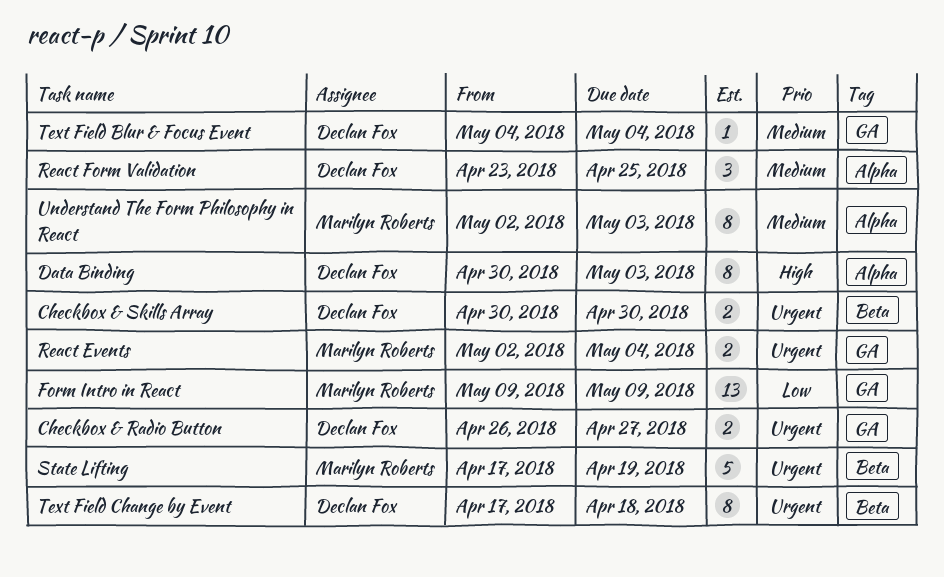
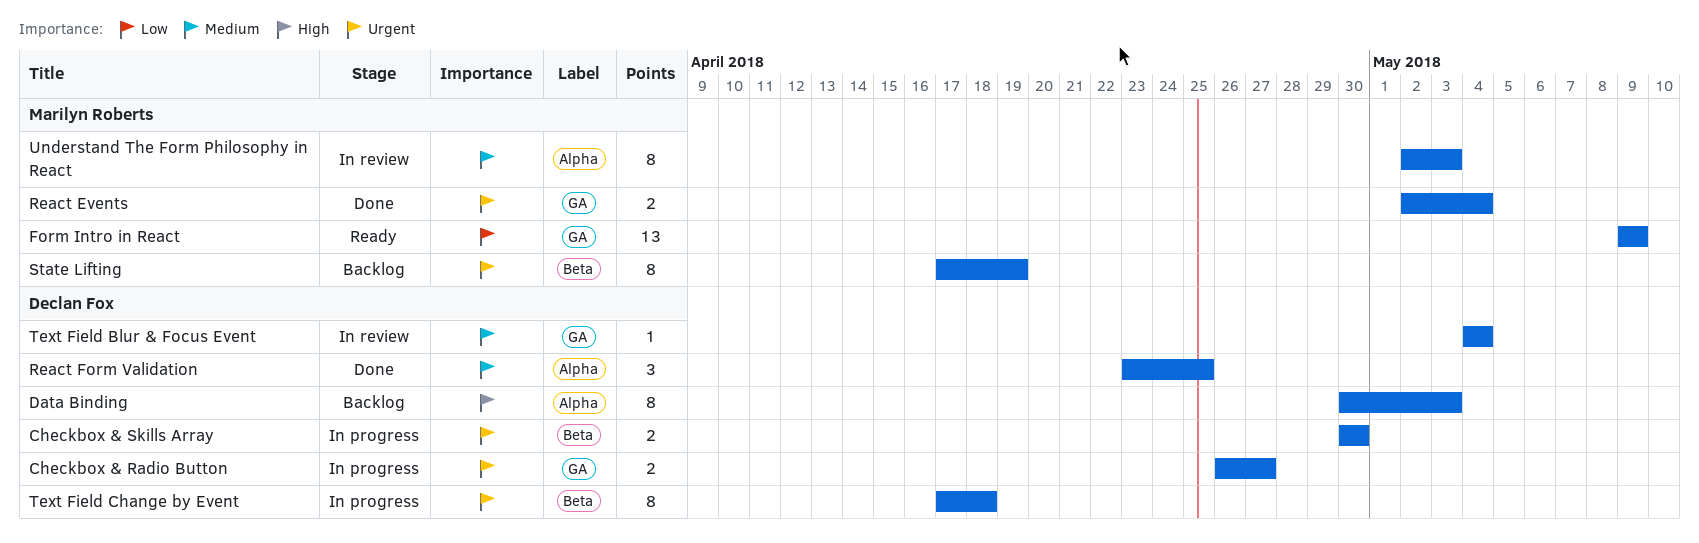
State Lifting, estimate: 5 -> 8

